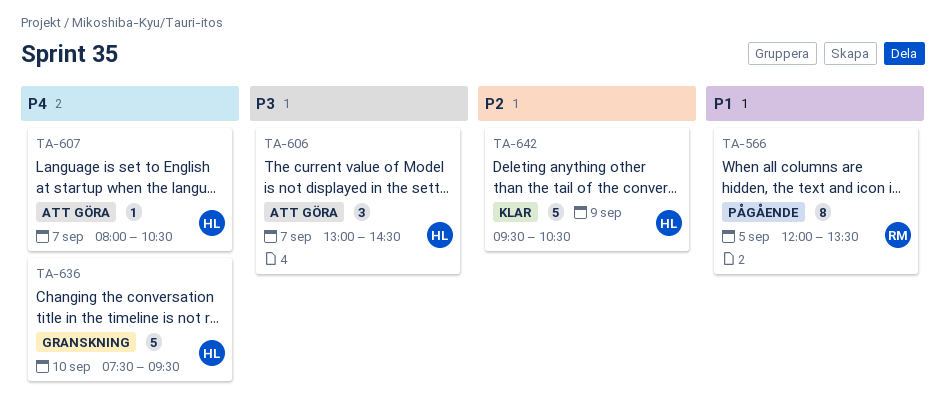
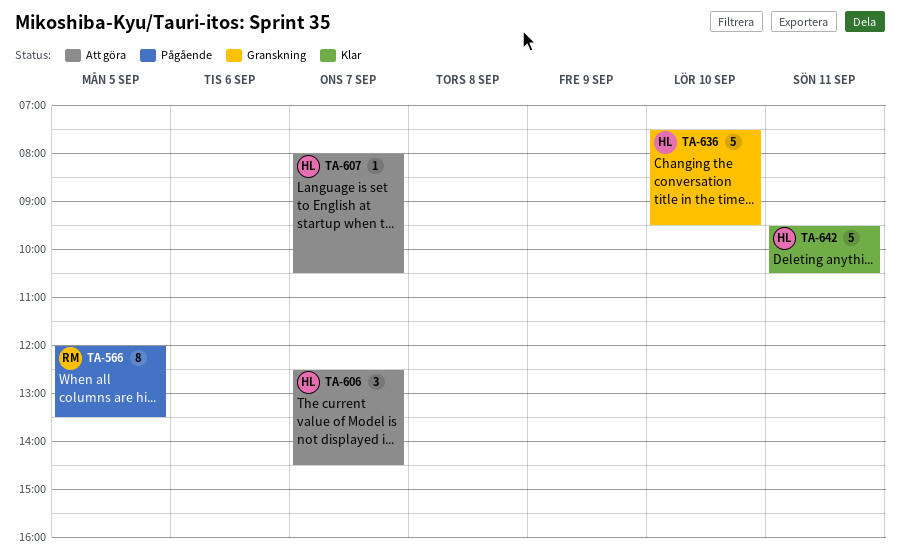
TA-606, begins: 13:00 -> 12:30
TA-642, day: Sep 9 -> Sep 11

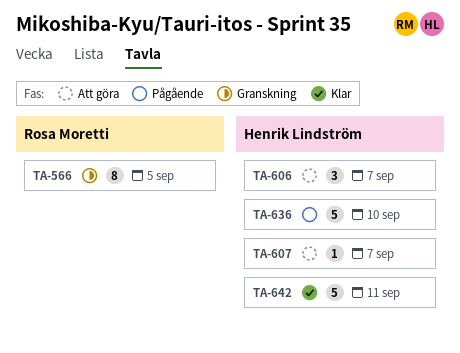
TA-566, status: Pågående -> Granskning
TA-636, status: Granskning -> Pågående

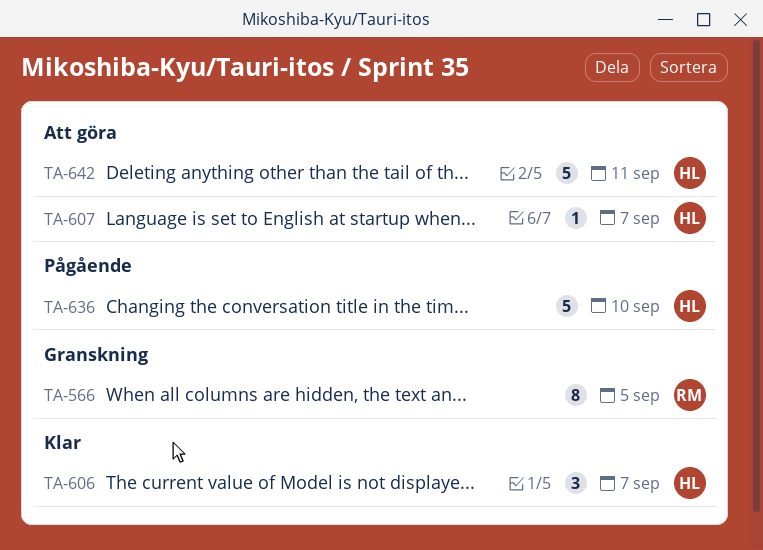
TA-606, status: Att göra -> Klar
TA-642, status: Klar -> Att göra

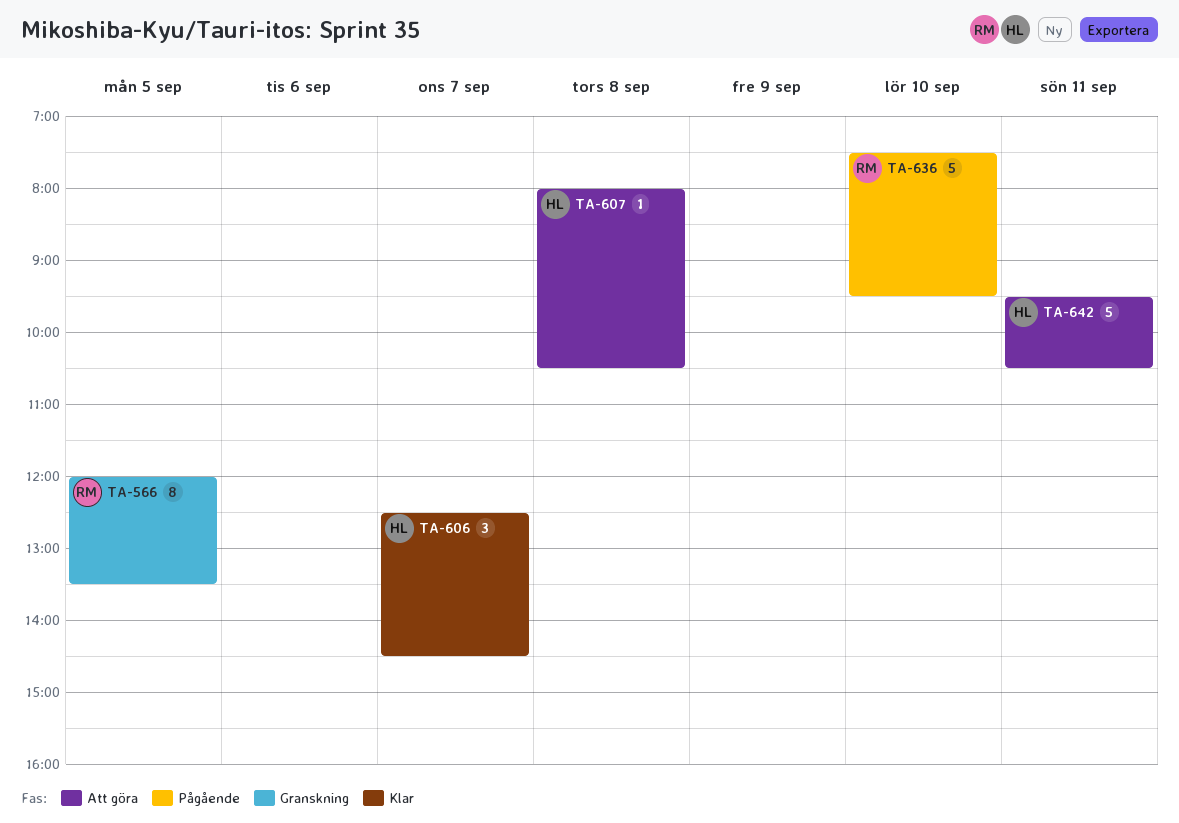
TA-607, day: Sep 7 -> Sep 8
TA-636, owner: HL -> RM

